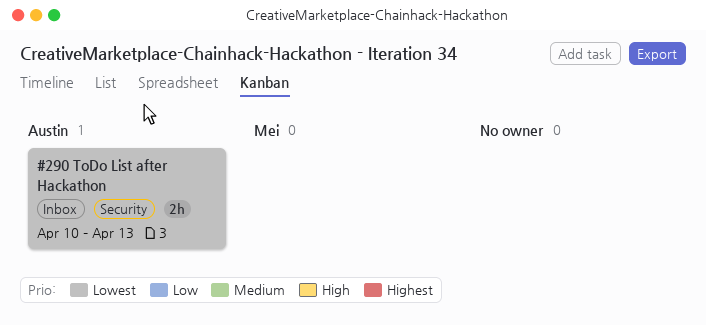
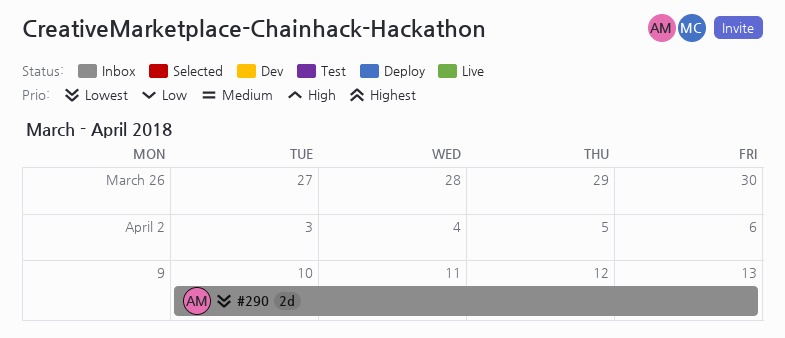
#290, estimate: 2h -> 2d

